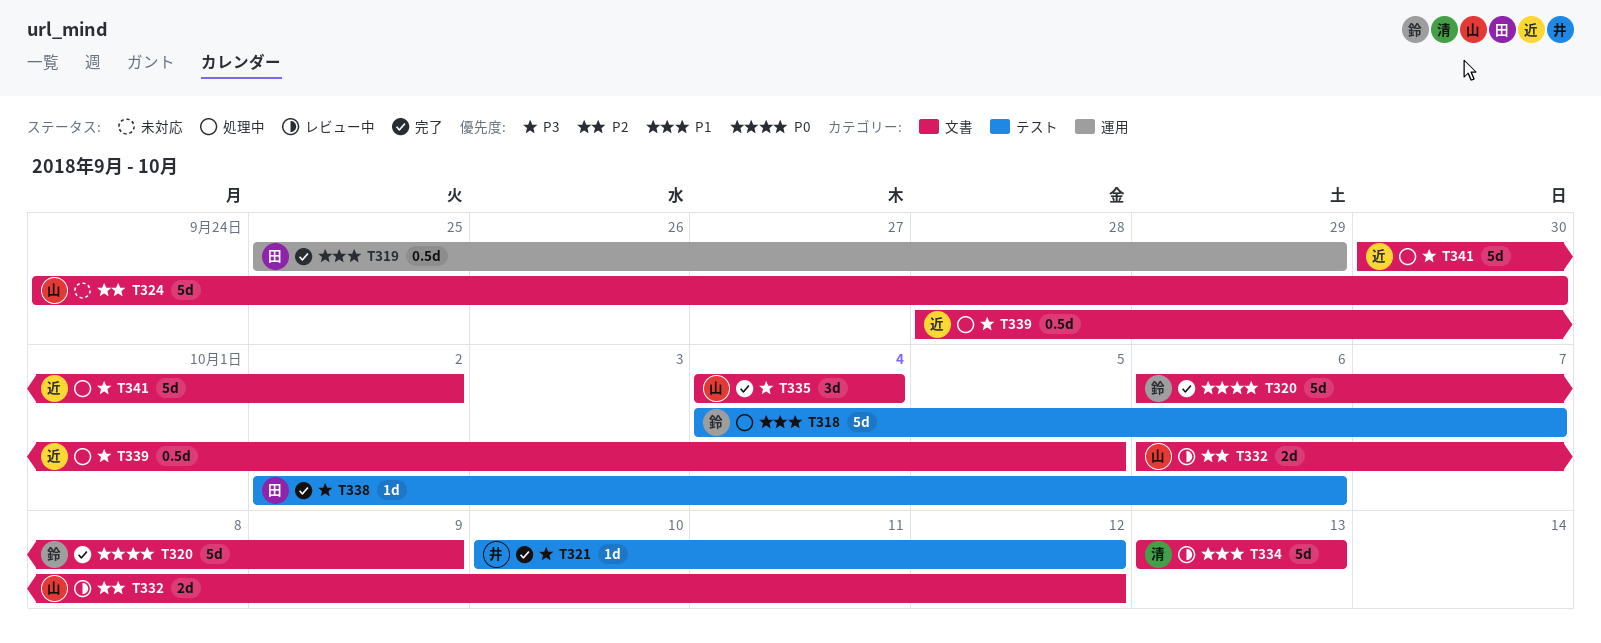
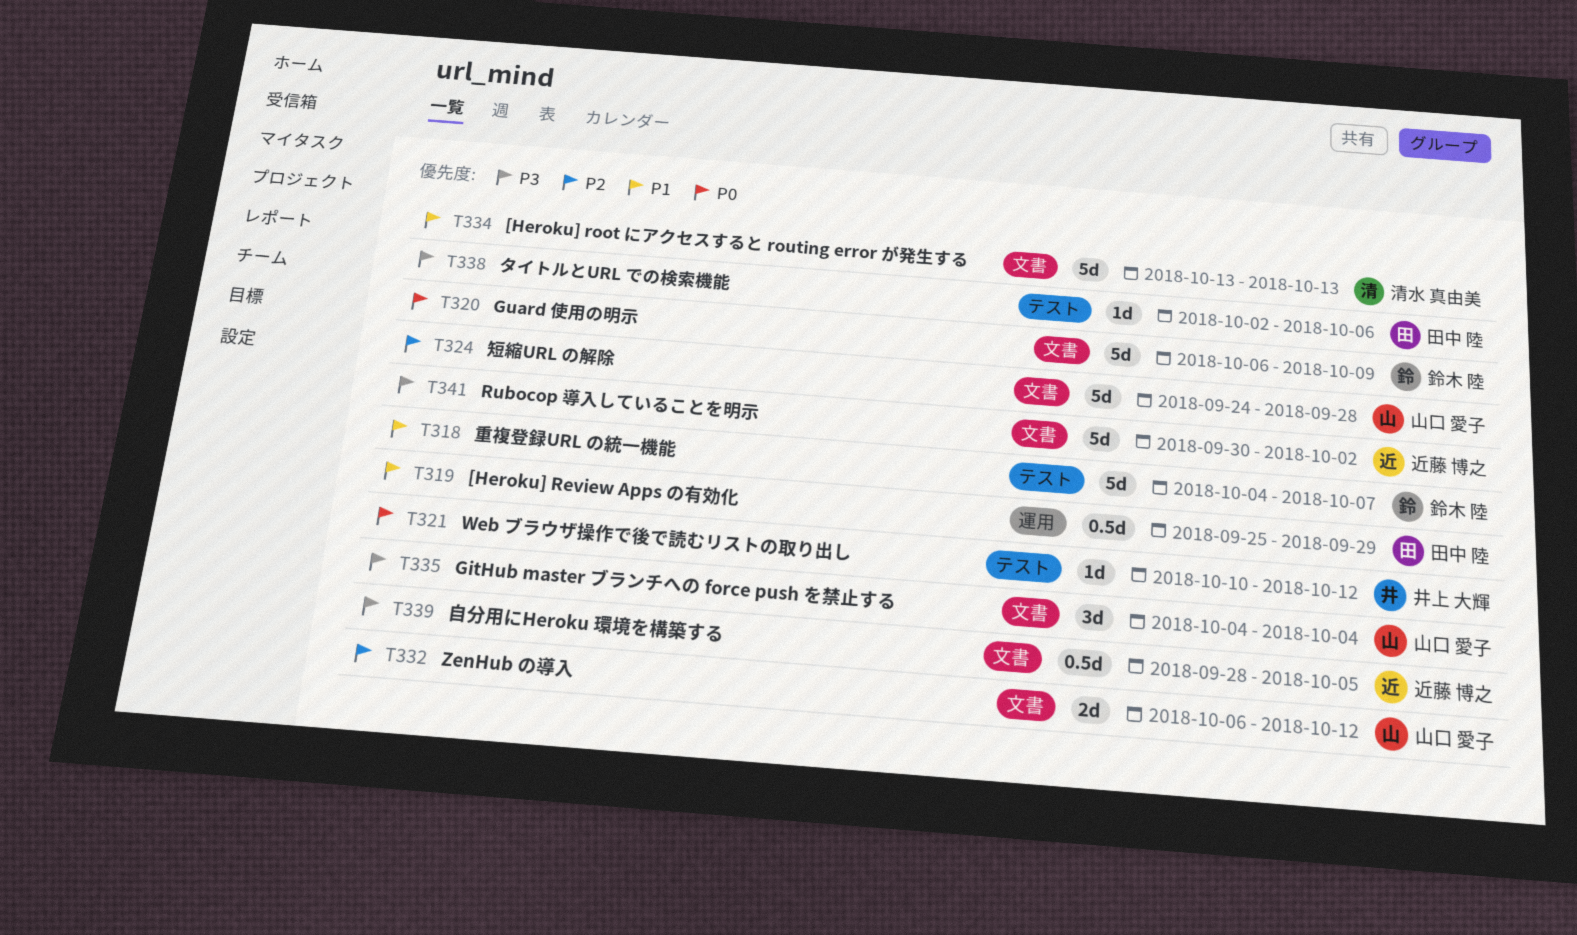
T321, priority: P3 -> P0
T324, due: Sep 30 -> Sep 28

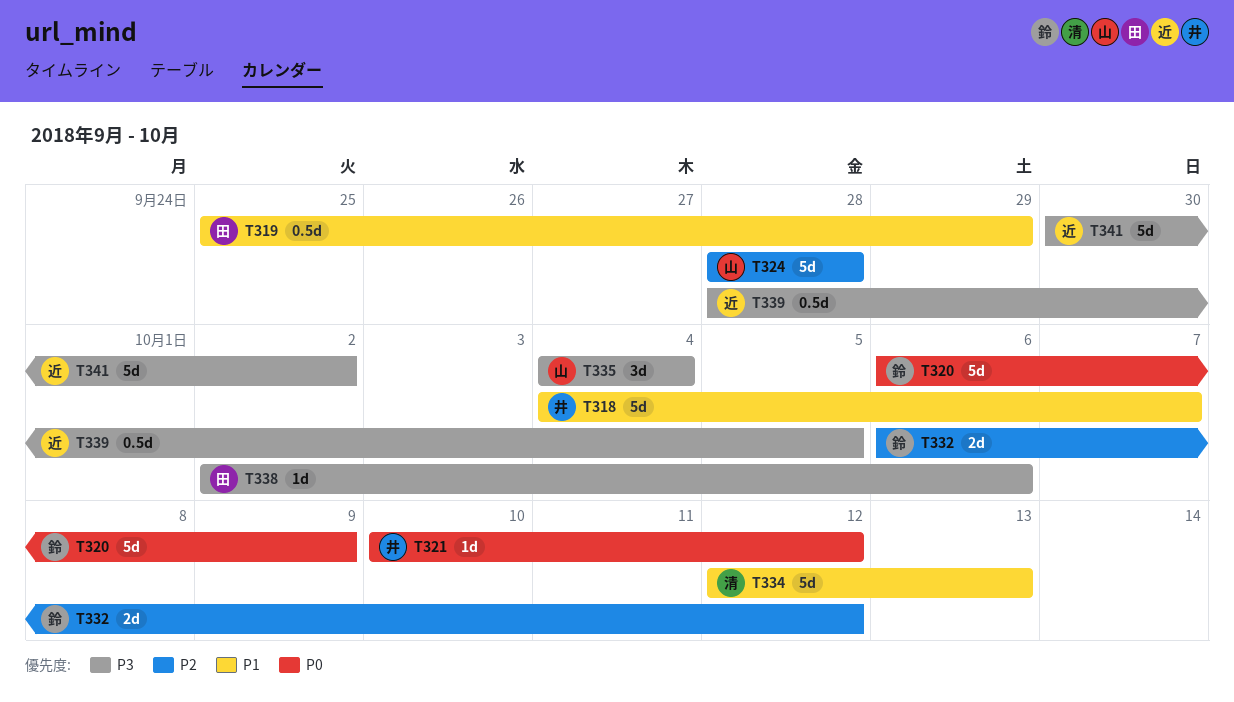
T318, owner: 鈴木 陸 -> 井上 大輝
T324, start: Sep 24 -> Sep 28
T332, owner: 山口 愛子 -> 鈴木 陸
T334, start: Oct 13 -> Oct 12

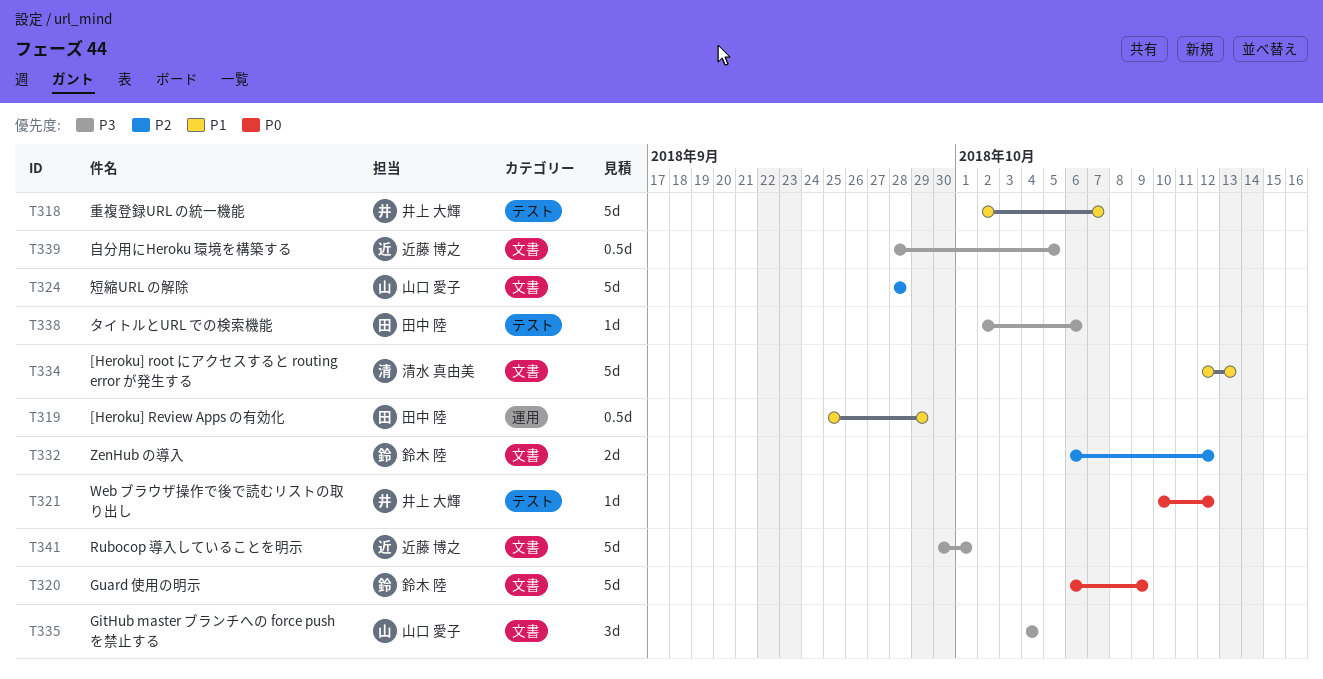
T318, start: Oct 4 -> Oct 2
T341, due: Oct 2 -> Oct 1

